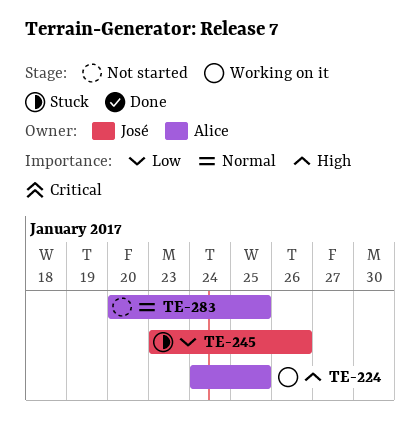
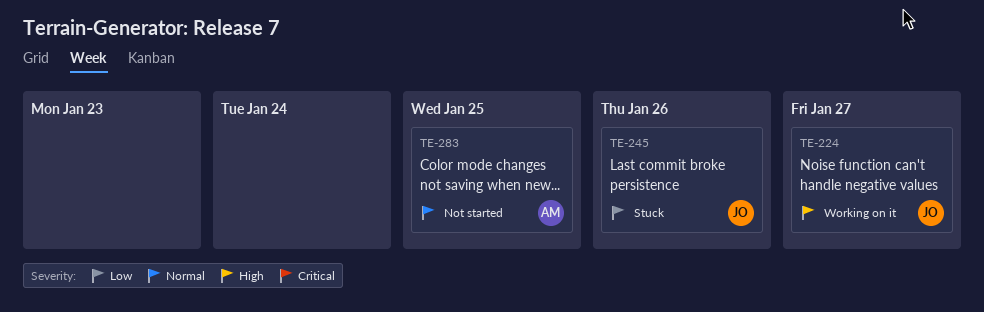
TE-224, owner: Alice -> José
TE-224, due: Jan 25 -> Jan 27

